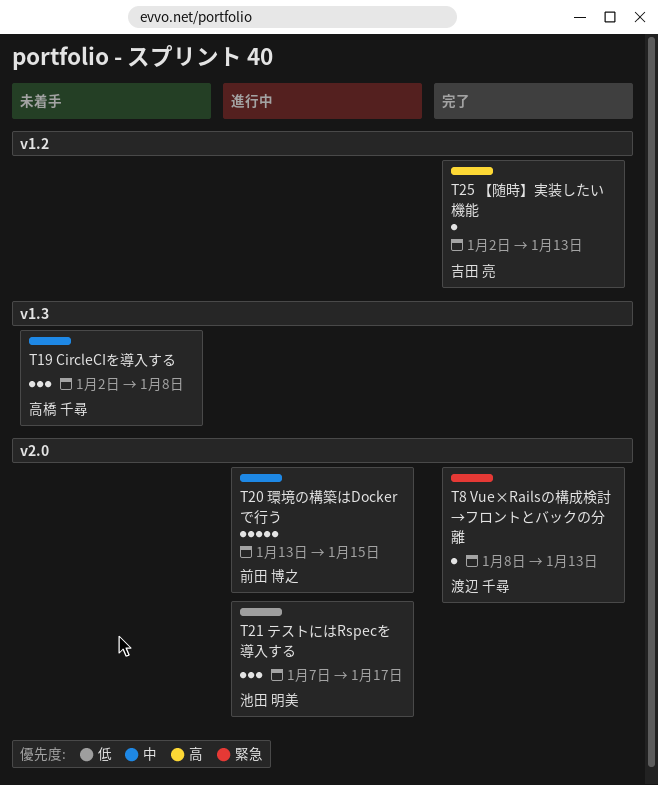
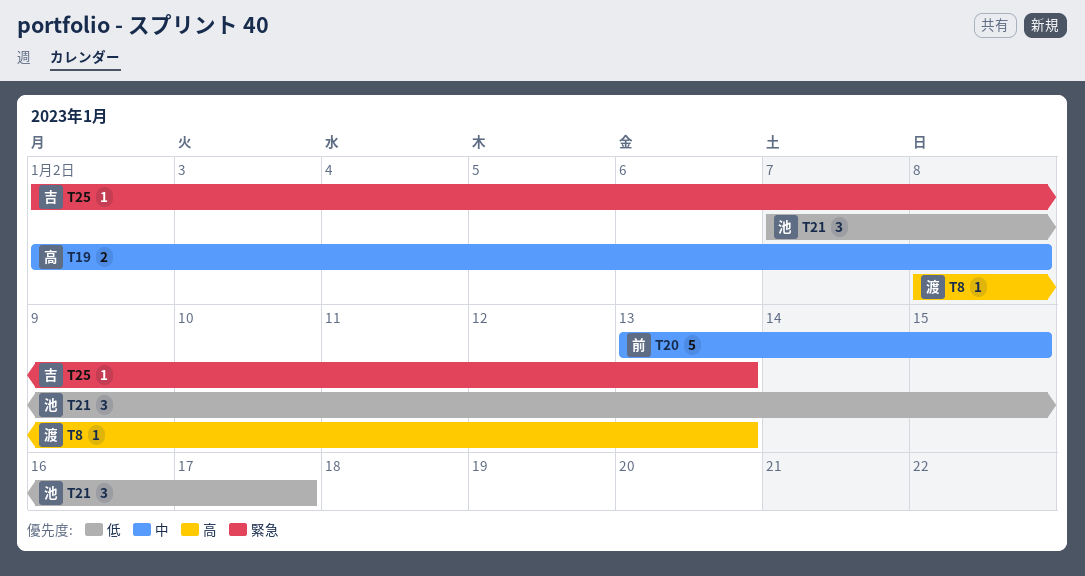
T8, priority: 緊急 -> 高
T19, estimate: 3 -> 2
T25, priority: 高 -> 緊急

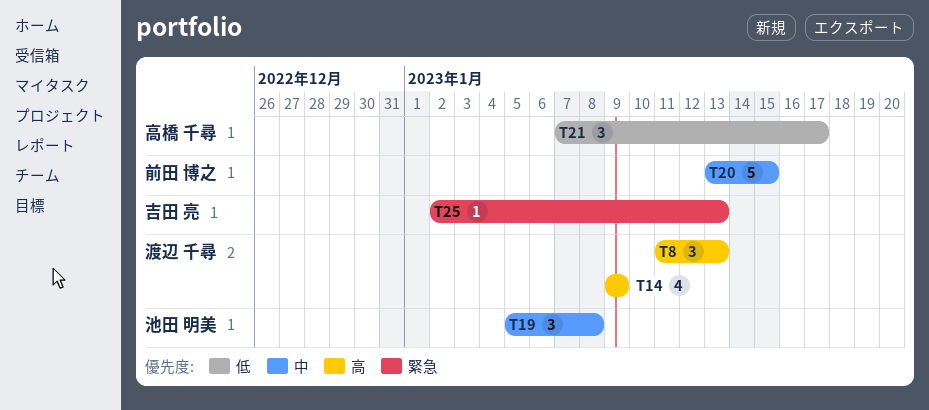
T8, estimate: 1 -> 3
T8, start: Jan 8 -> Jan 11
T14: none -> present
T19, owner: 高橋 千尋 -> 池田 明美
T19, estimate: 2 -> 3
T19, start: Jan 2 -> Jan 5
T21, owner: 池田 明美 -> 高橋 千尋

